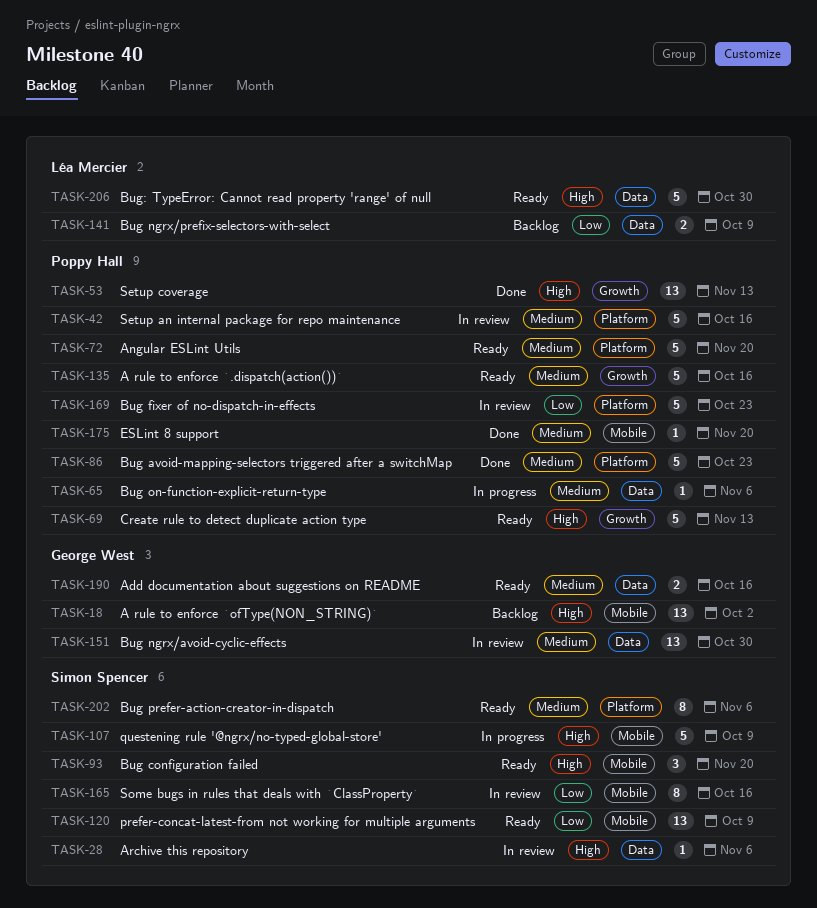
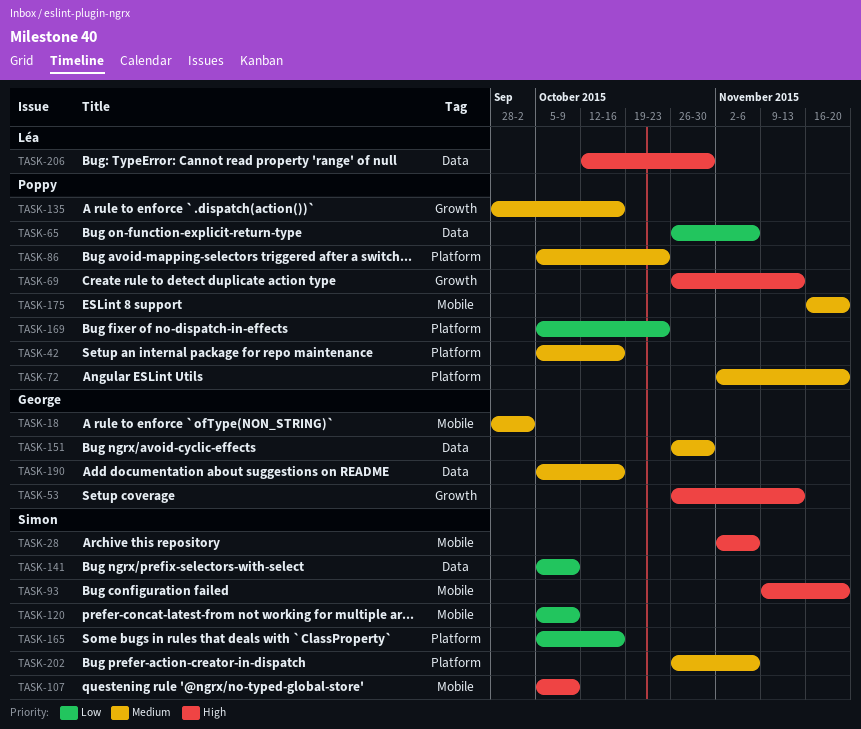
TASK-18, priority: High -> Medium
TASK-28, label: Data -> Mobile
TASK-53, owner: Poppy Hall -> George West
TASK-65, priority: Medium -> Low
TASK-141, owner: Léa Mercier -> Simon Spencer
TASK-165, label: Mobile -> Platform

